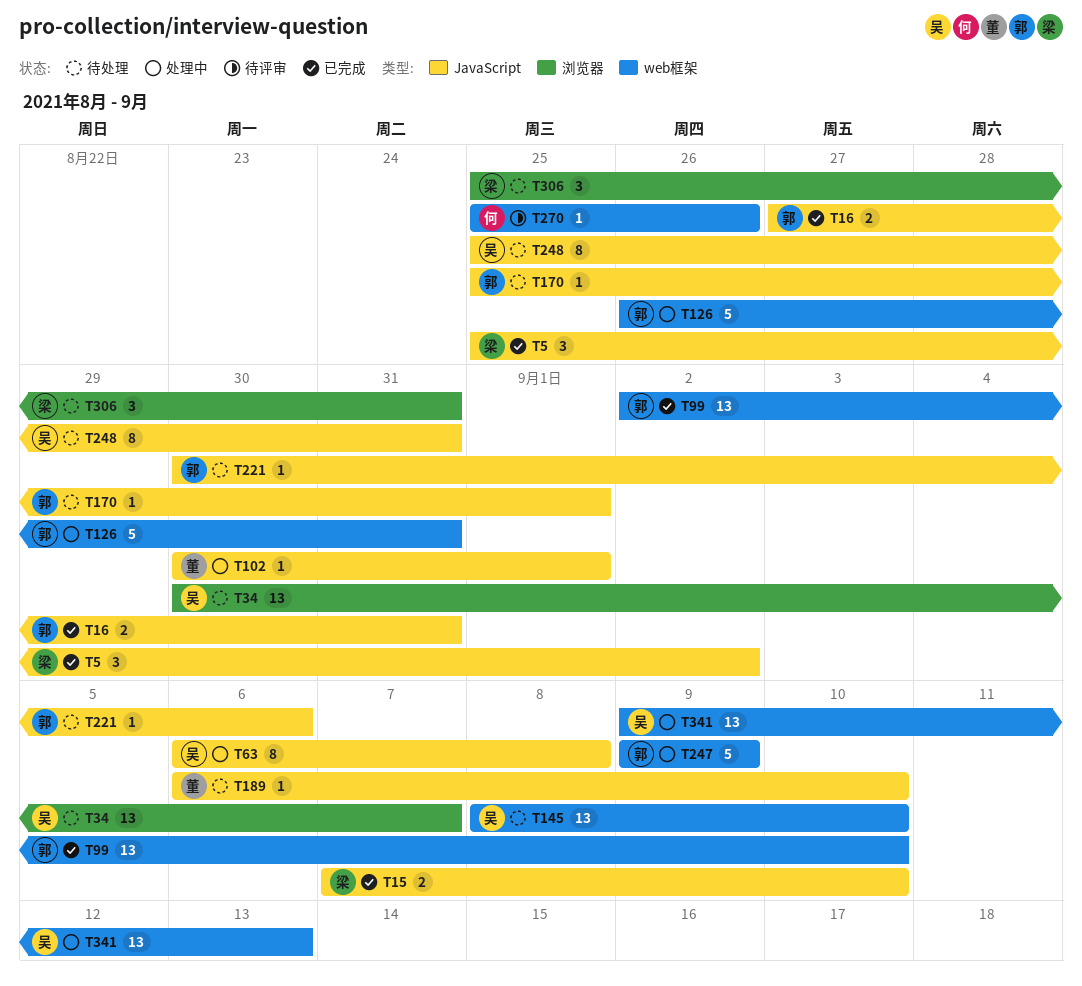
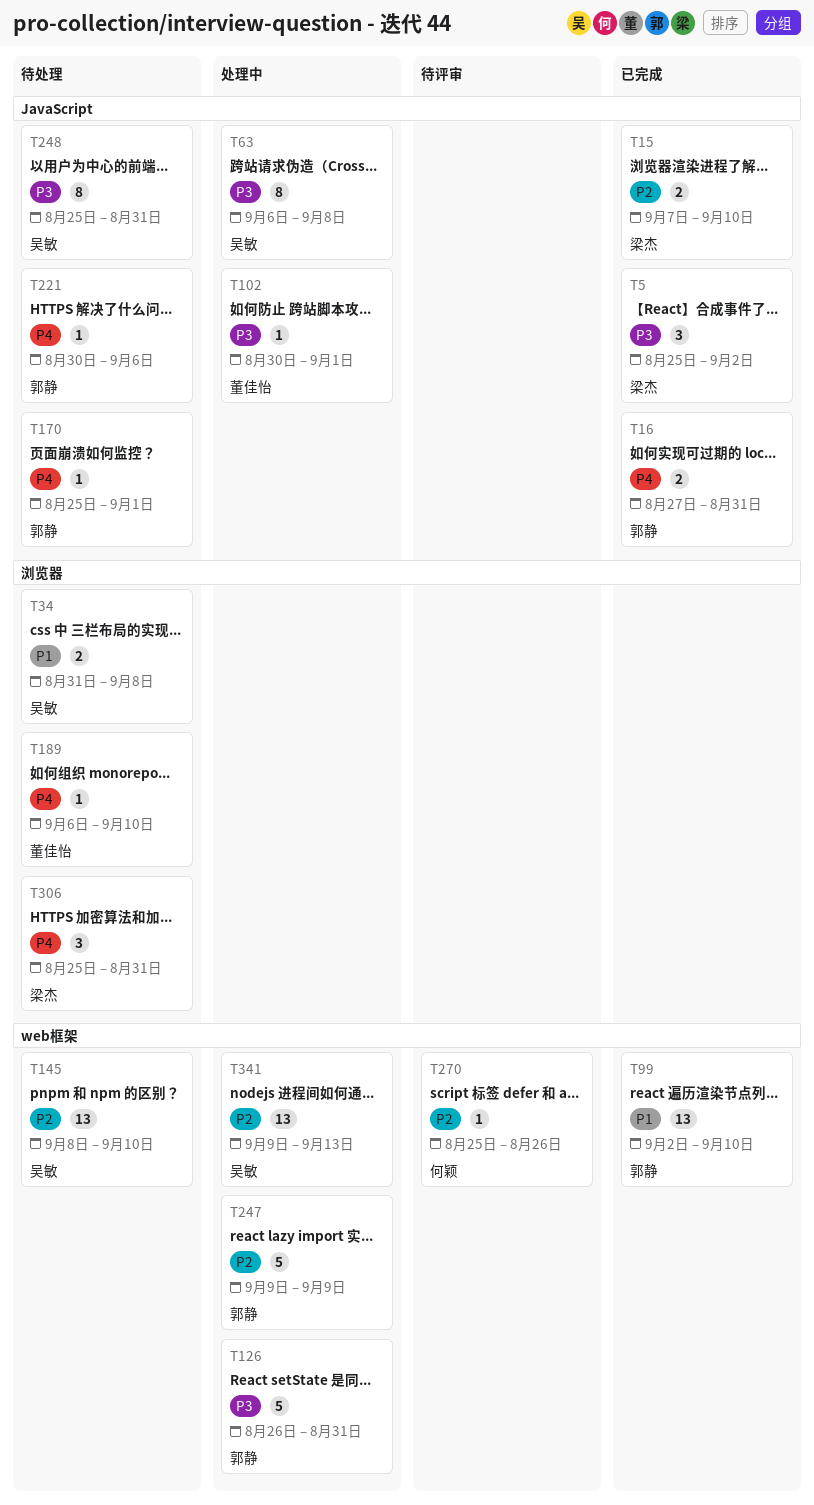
T34, estimate: 13 -> 2
T34, start: Aug 30 -> Aug 31
T34, due: Sep 7 -> Sep 8
T189, label: JavaScript -> 浏览器

